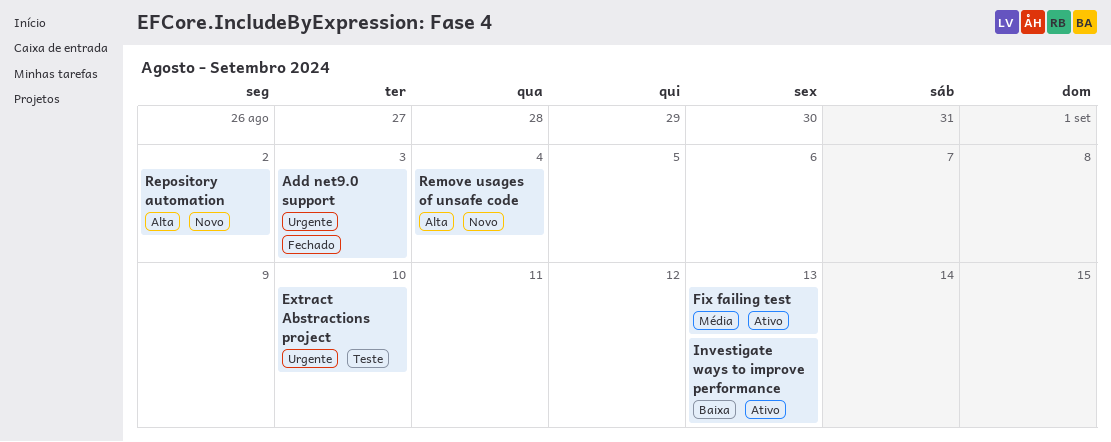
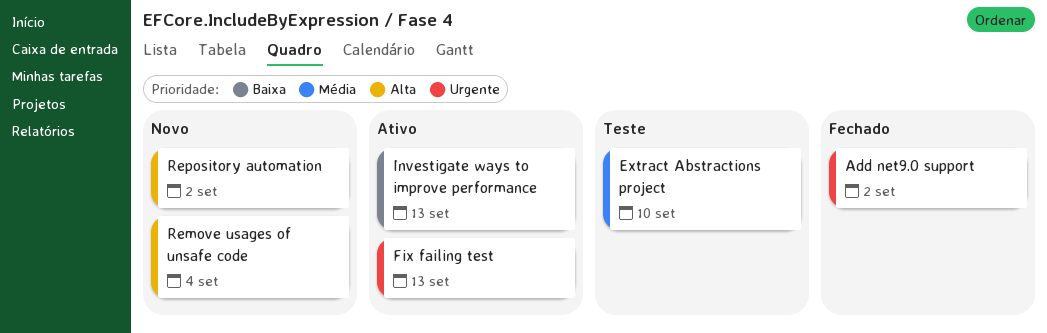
Add net9.0 support, due: Sep 3 -> Sep 2
Extract Abstractions project, priority: Urgente -> Média
Fix failing test, priority: Média -> Urgente

